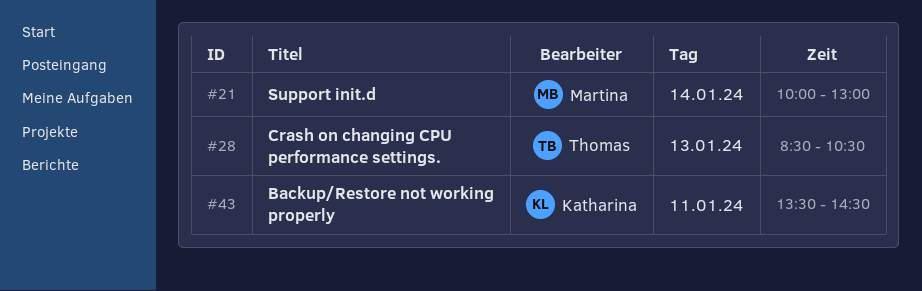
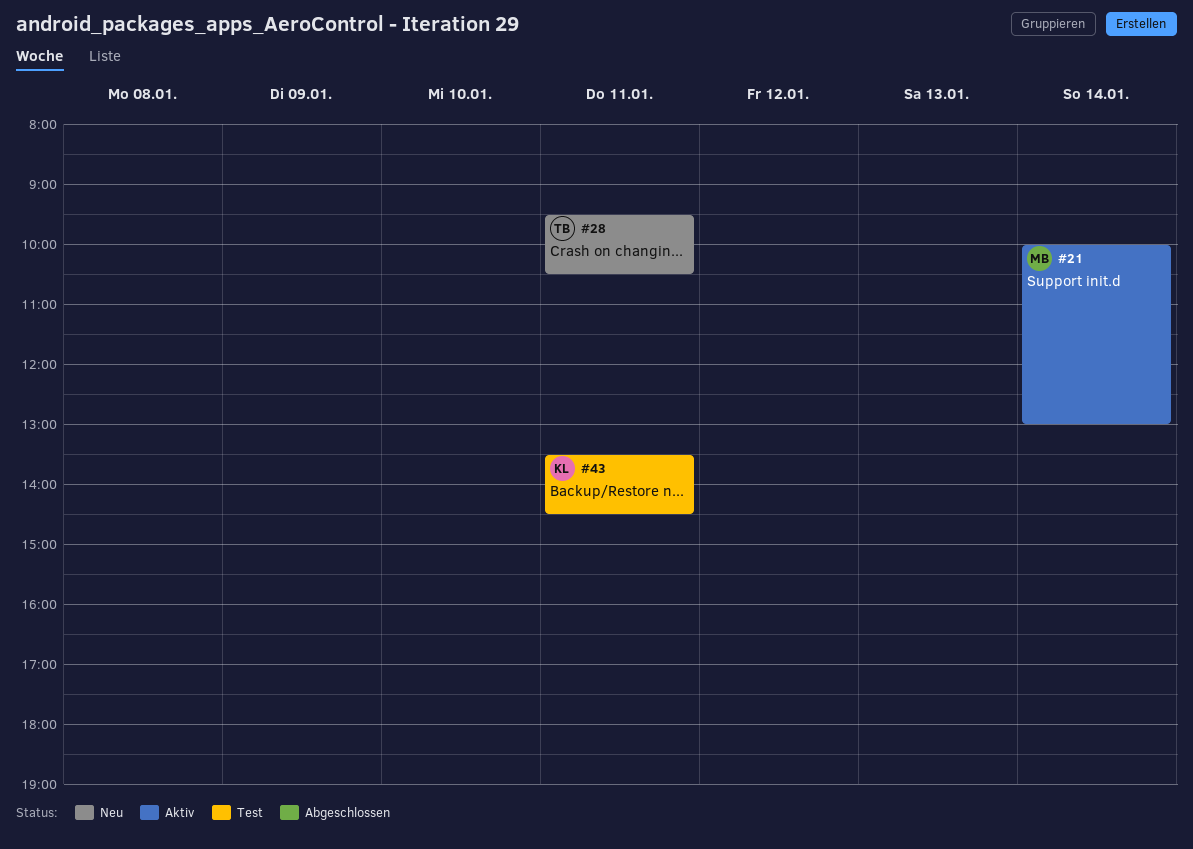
#28, day: Jan 13 -> Jan 11
#28, begins: 08:30 -> 09:30

